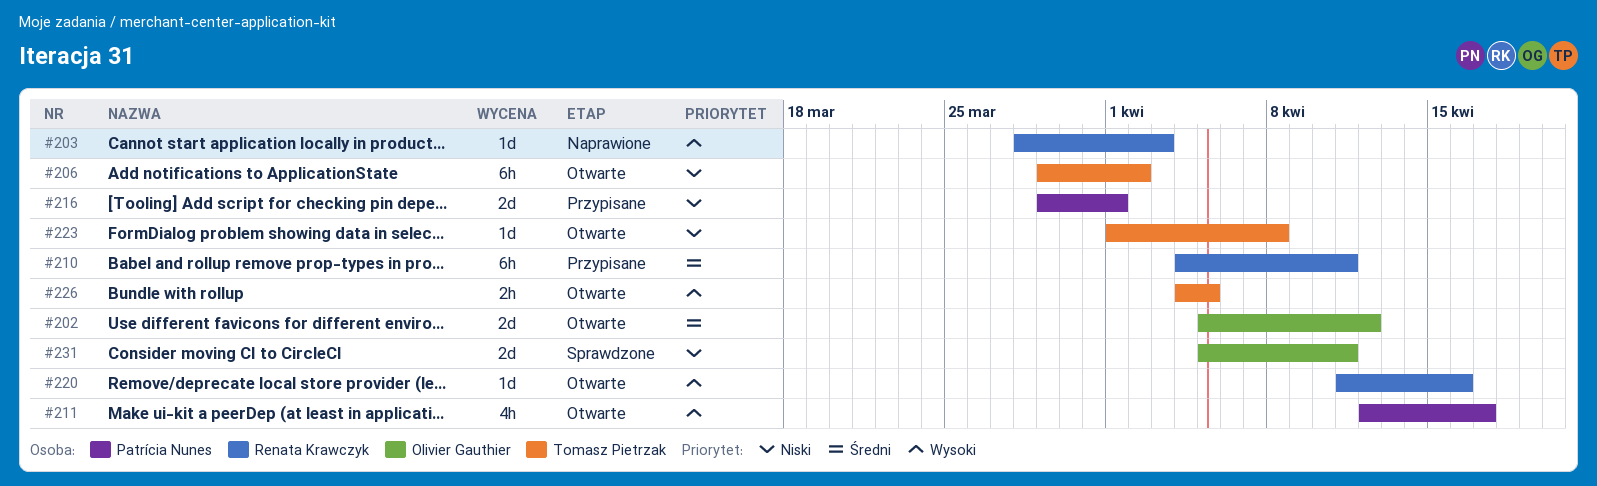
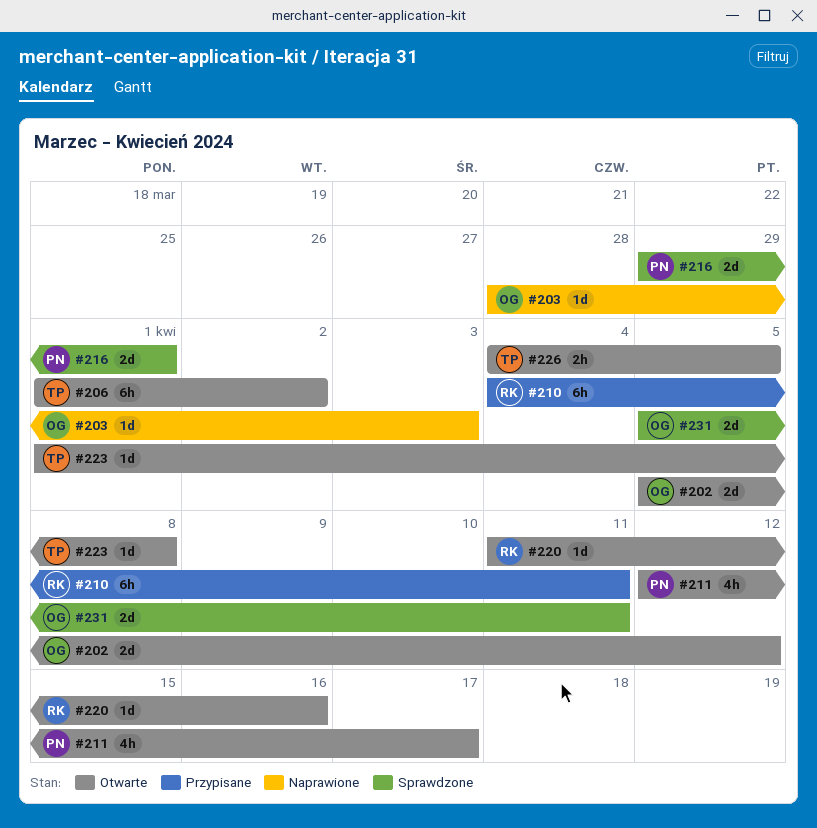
#203, owner: Renata Krawczyk -> Olivier Gauthier
#206, start: Mar 29 -> Apr 1
#216, status: Przypisane -> Sprawdzone

